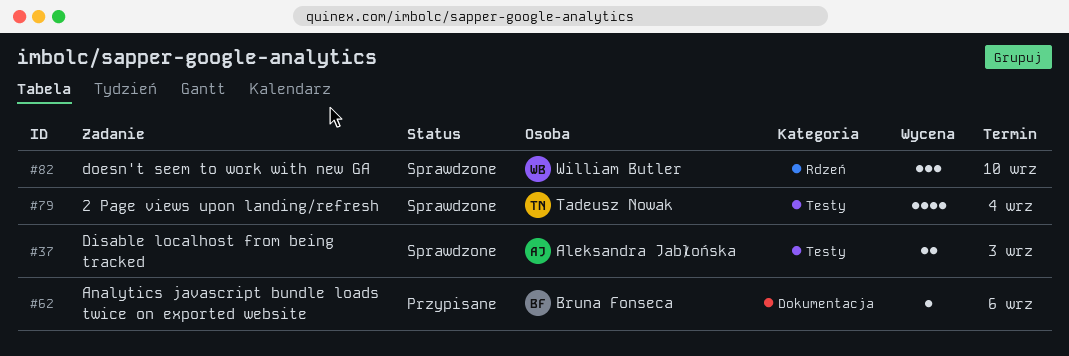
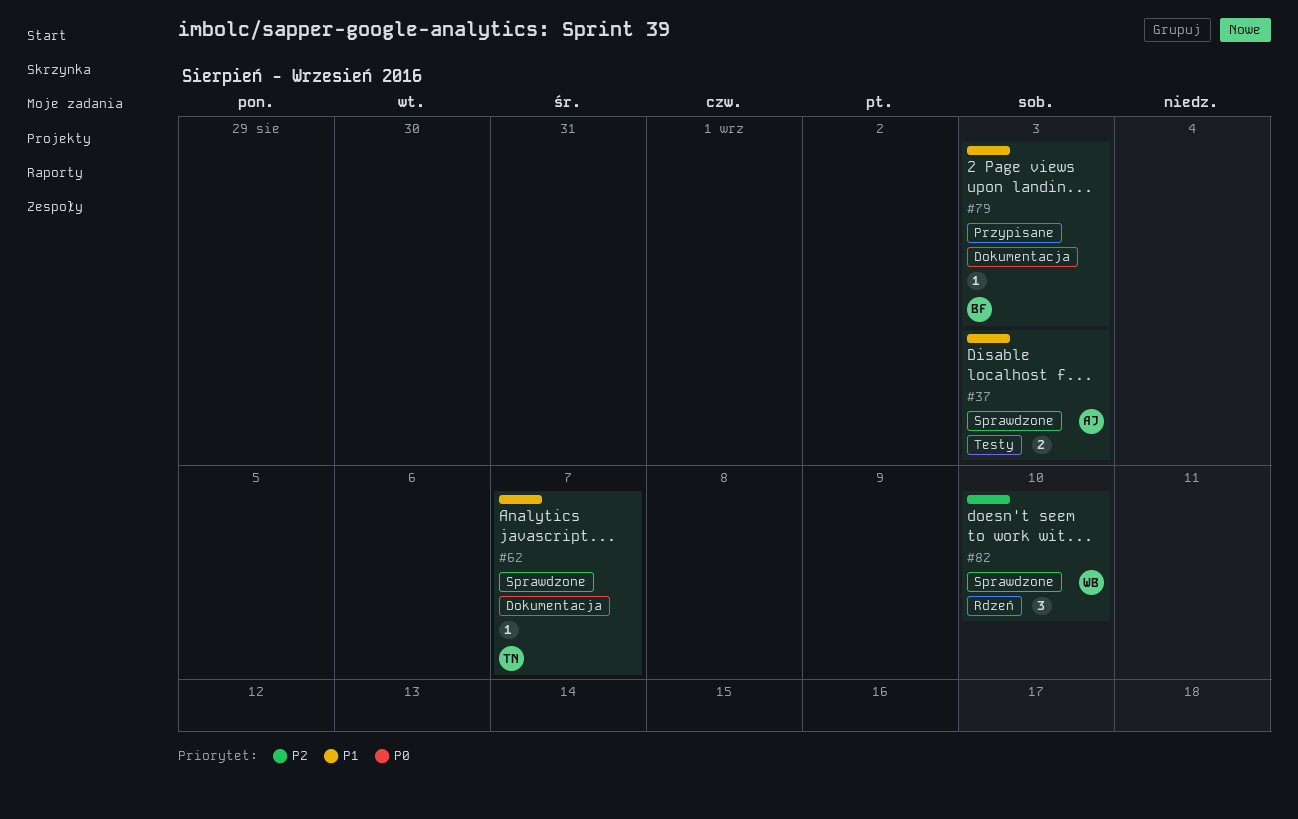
#62, status: Przypisane -> Sprawdzone
#62, owner: Bruna Fonseca -> Tadeusz Nowak
#62, due: Sep 6 -> Sep 7
#79, status: Sprawdzone -> Przypisane
#79, owner: Tadeusz Nowak -> Bruna Fonseca
#79, label: Testy -> Dokumentacja
#79, estimate: 4 -> 1
#79, due: Sep 4 -> Sep 3

